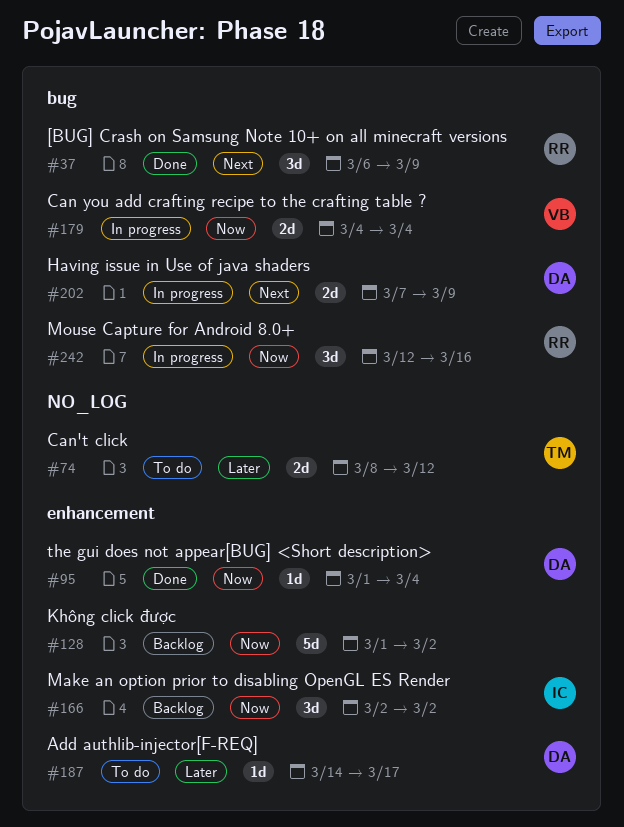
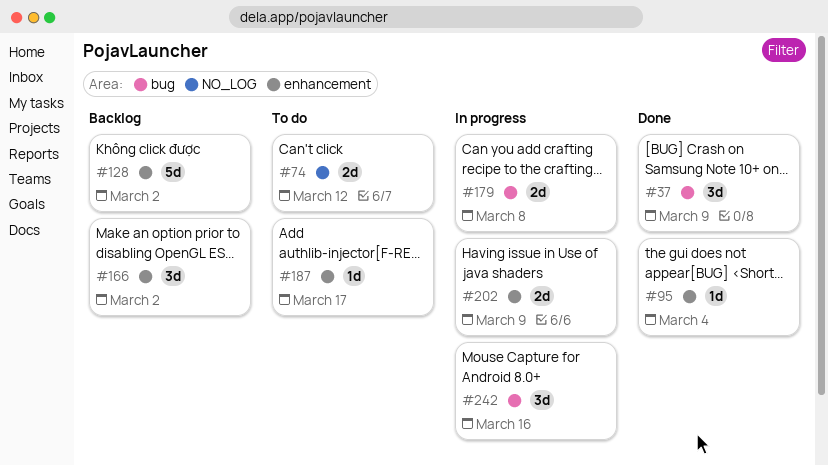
#179, due: Mar 4 -> Mar 8
#202, label: bug -> enhancement

